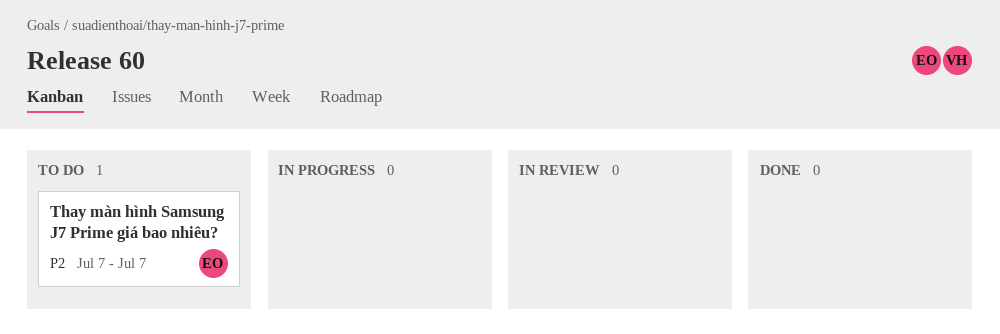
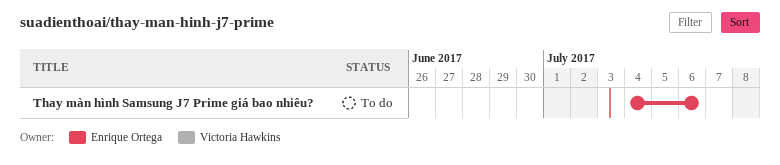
Thay màn hình Samsung J7 Prime giá bao nhiêu?, start: Jul 7 -> Jul 4
Thay màn hình Samsung J7 Prime giá bao nhiêu?, due: Jul 7 -> Jul 6

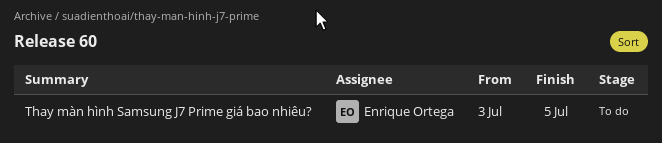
Thay màn hình Samsung J7 Prime giá bao nhiêu?, start: Jul 4 -> Jul 3
Thay màn hình Samsung J7 Prime giá bao nhiêu?, due: Jul 6 -> Jul 5

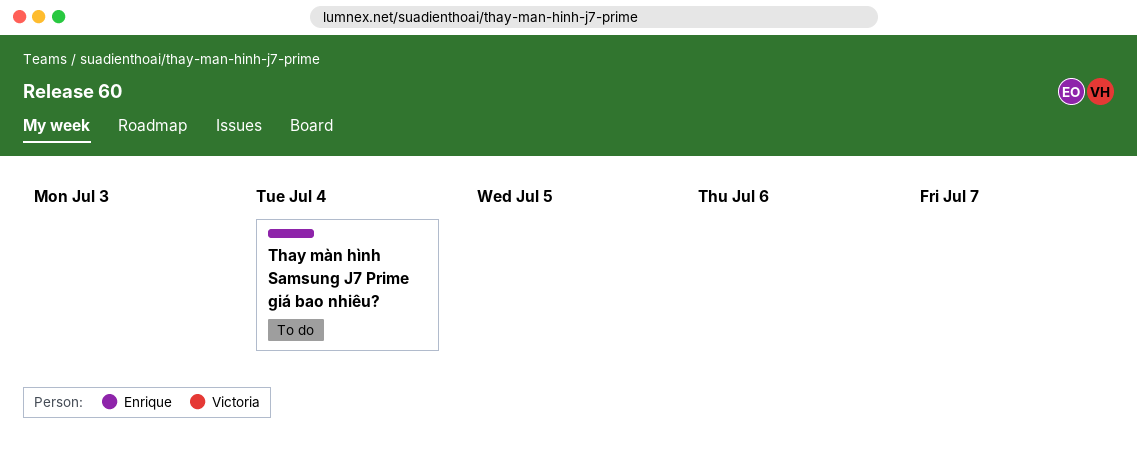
Thay màn hình Samsung J7 Prime giá bao nhiêu?, due: Jul 5 -> Jul 4

